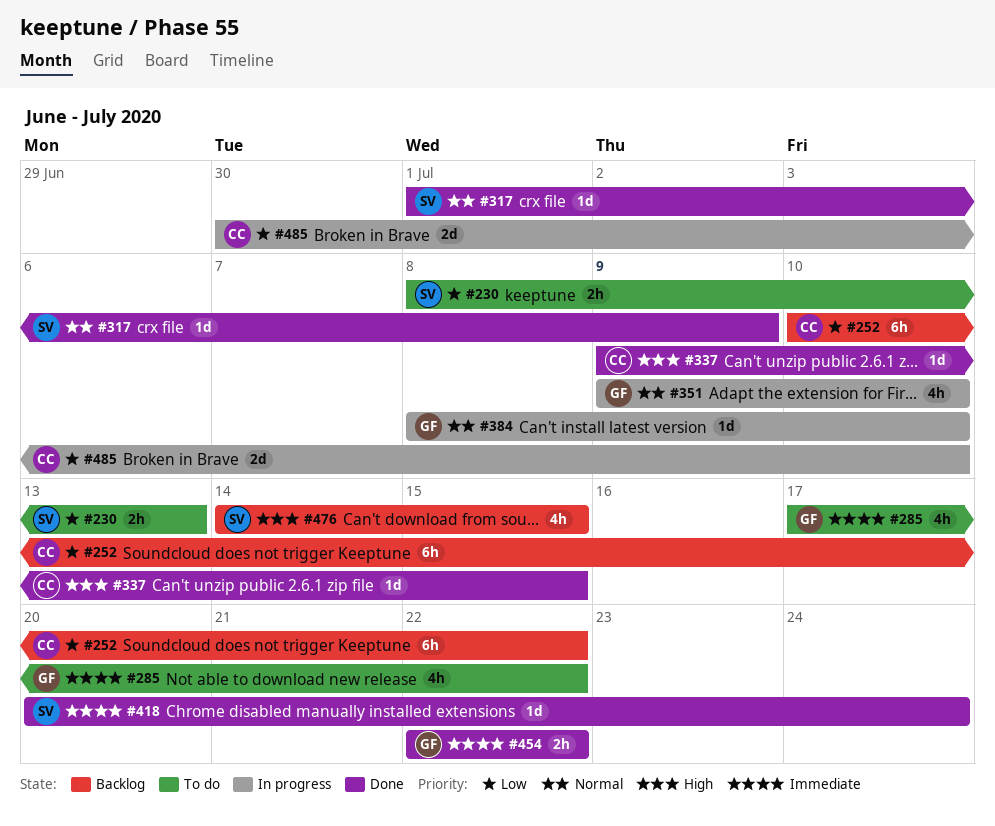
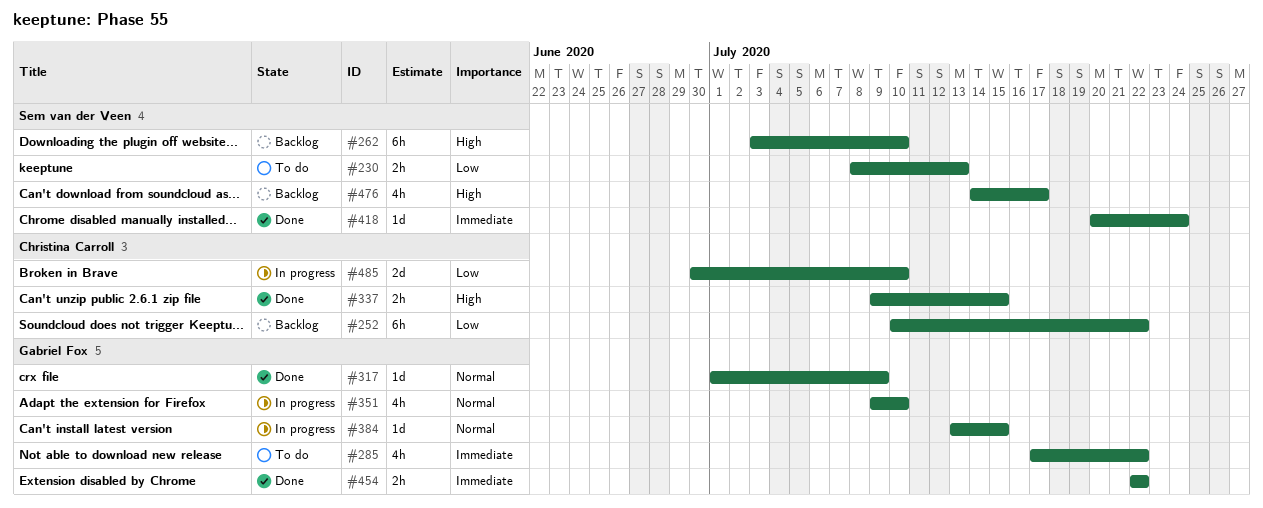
#262: none -> present
#317, owner: Sem van der Veen -> Gabriel Fox
#337, estimate: 1d -> 2h
#384, start: Jul 8 -> Jul 13
#384, due: Jul 10 -> Jul 15
#476, due: Jul 15 -> Jul 17

